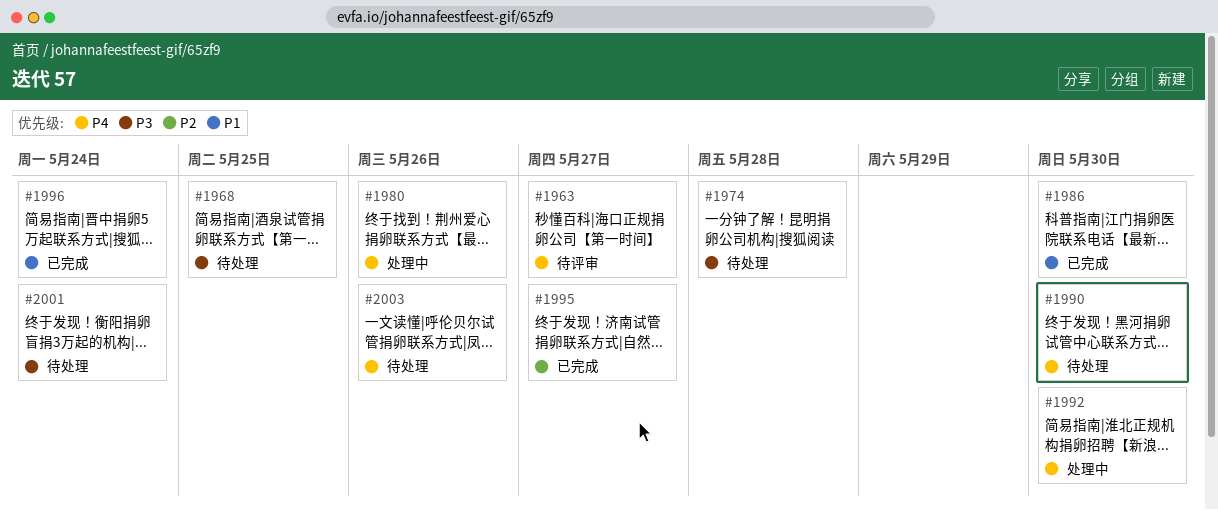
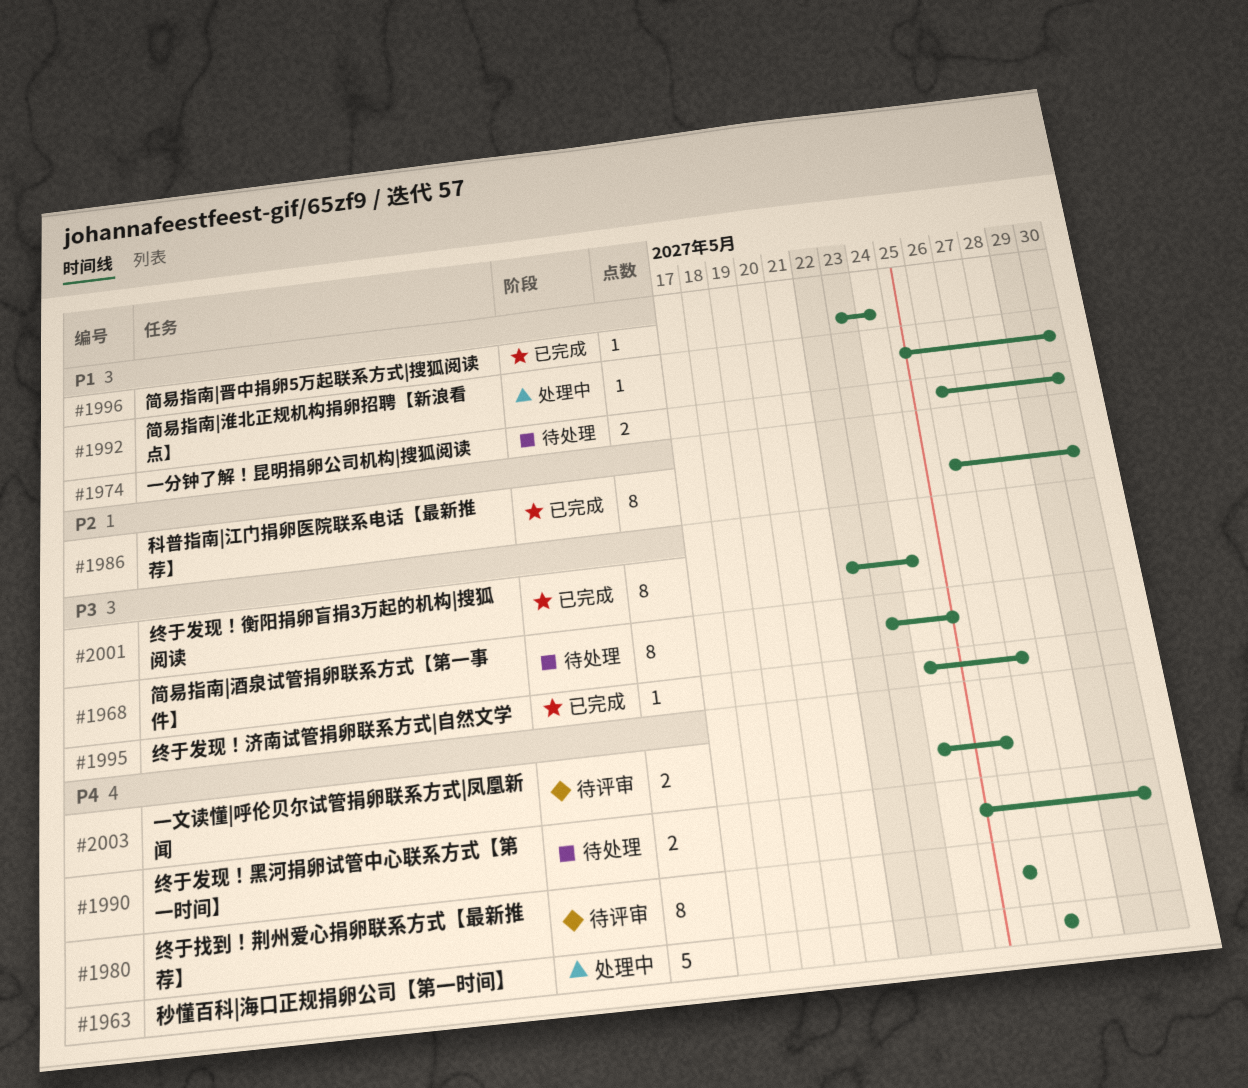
#1963, status: 待评审 -> 处理中
#1974, priority: P3 -> P1
#1974, due: May 28 -> May 30
#1980, status: 处理中 -> 待评审
#1986, priority: P1 -> P2
#1992, priority: P4 -> P1
#1995, priority: P2 -> P3
#2001, status: 待处理 -> 已完成
#2003, status: 待处理 -> 待评审

